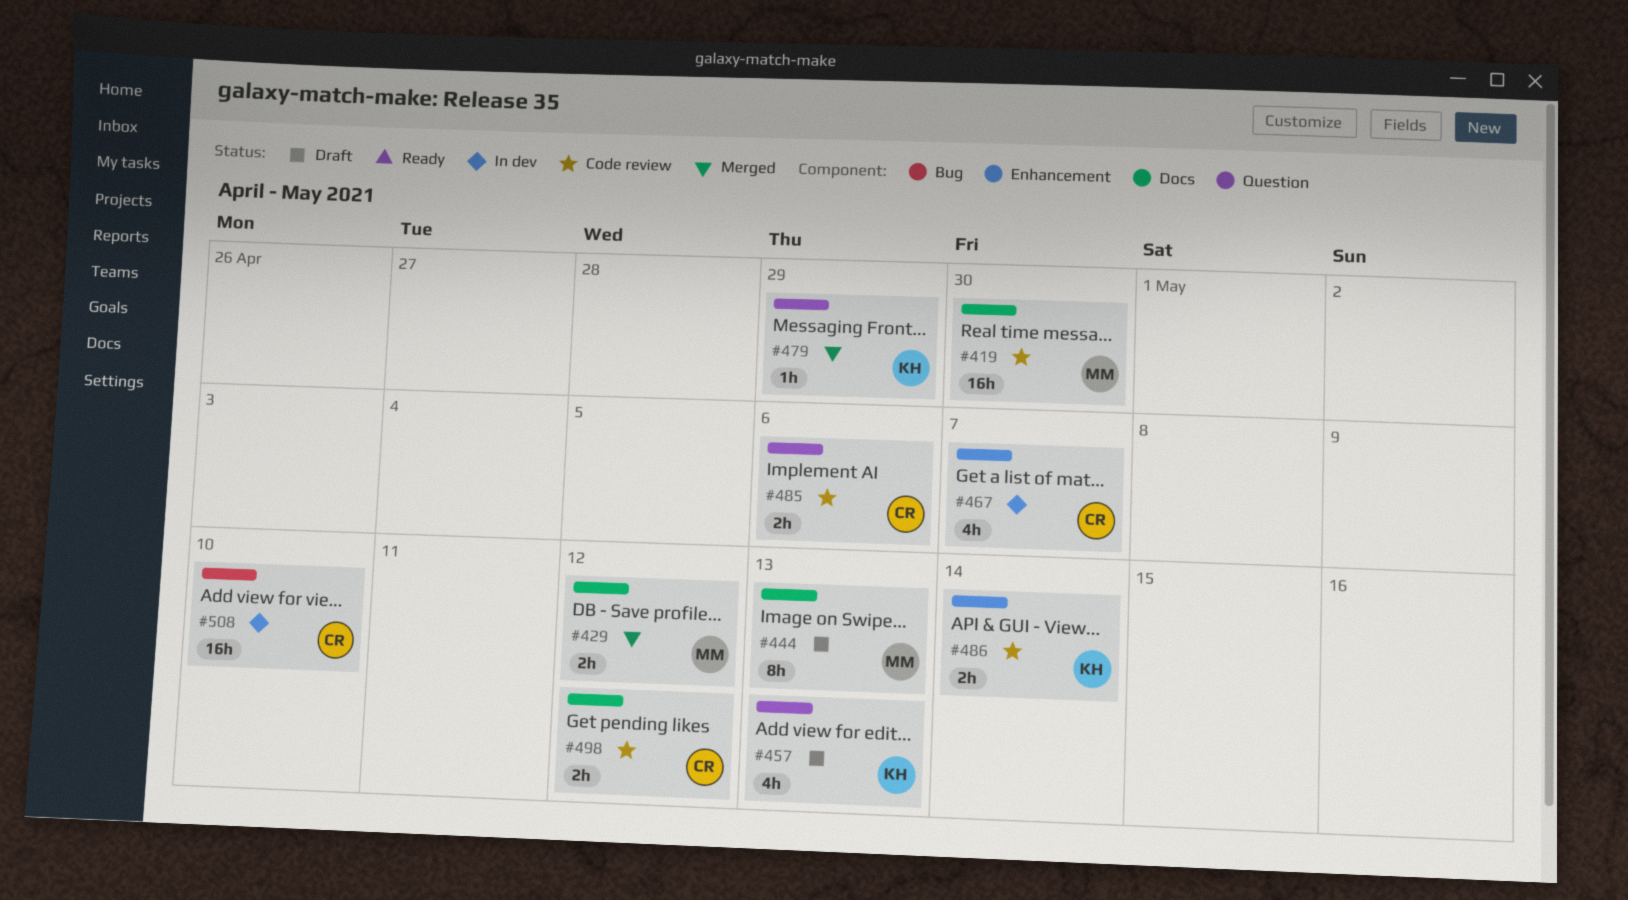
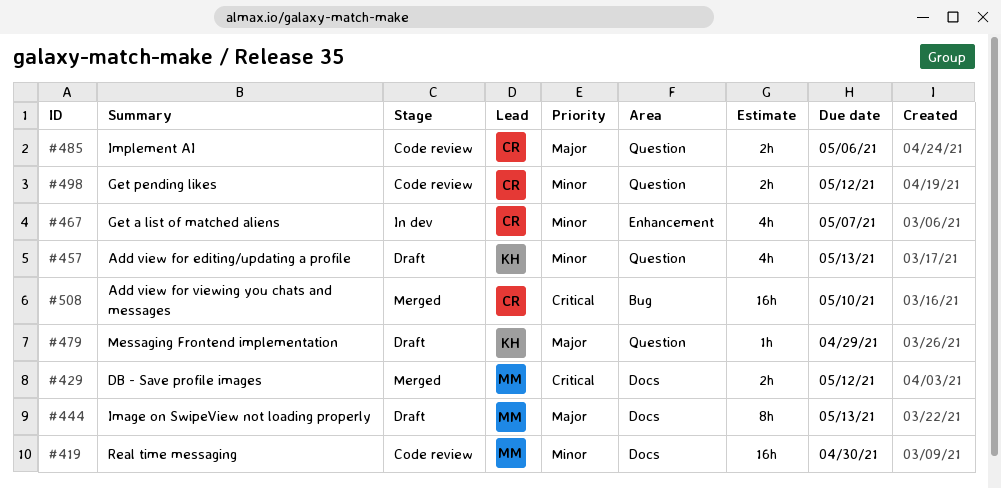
#479, status: Merged -> Draft
#486: present -> none
#498, label: Docs -> Question
#508, status: In dev -> Merged

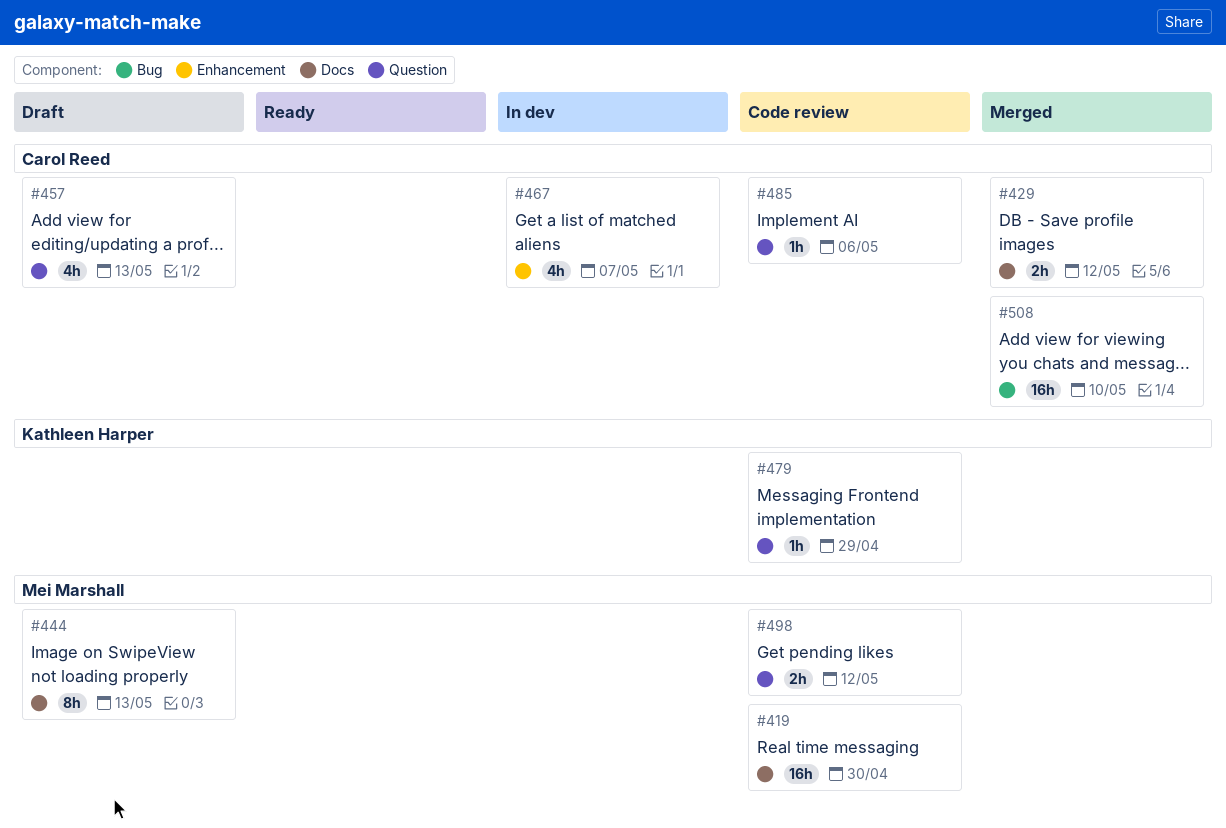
#429, owner: Mei Marshall -> Carol Reed
#457, owner: Kathleen Harper -> Carol Reed
#479, status: Draft -> Code review
#485, estimate: 2h -> 1h
#498, owner: Carol Reed -> Mei Marshall

